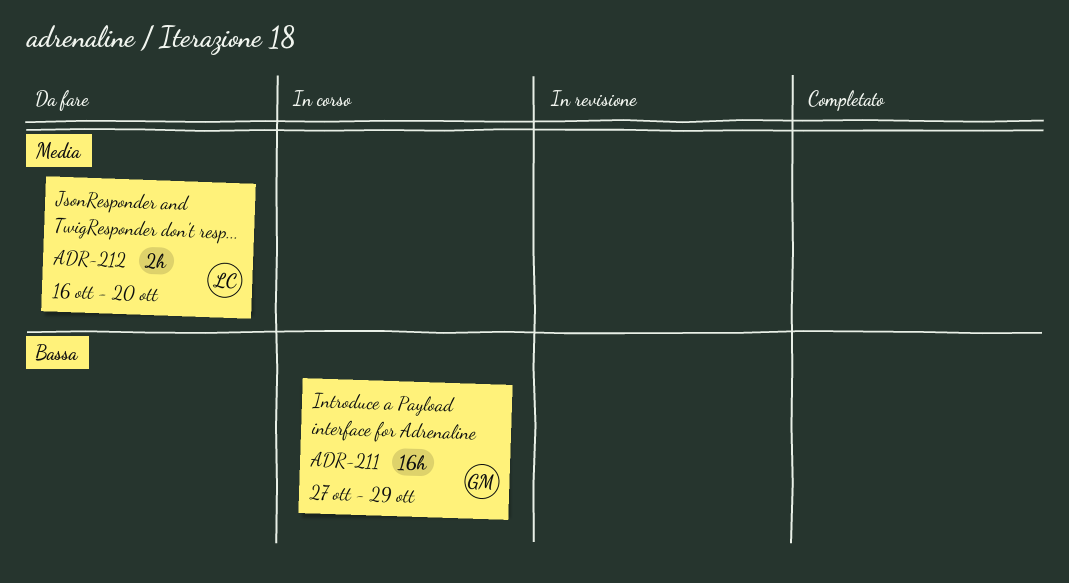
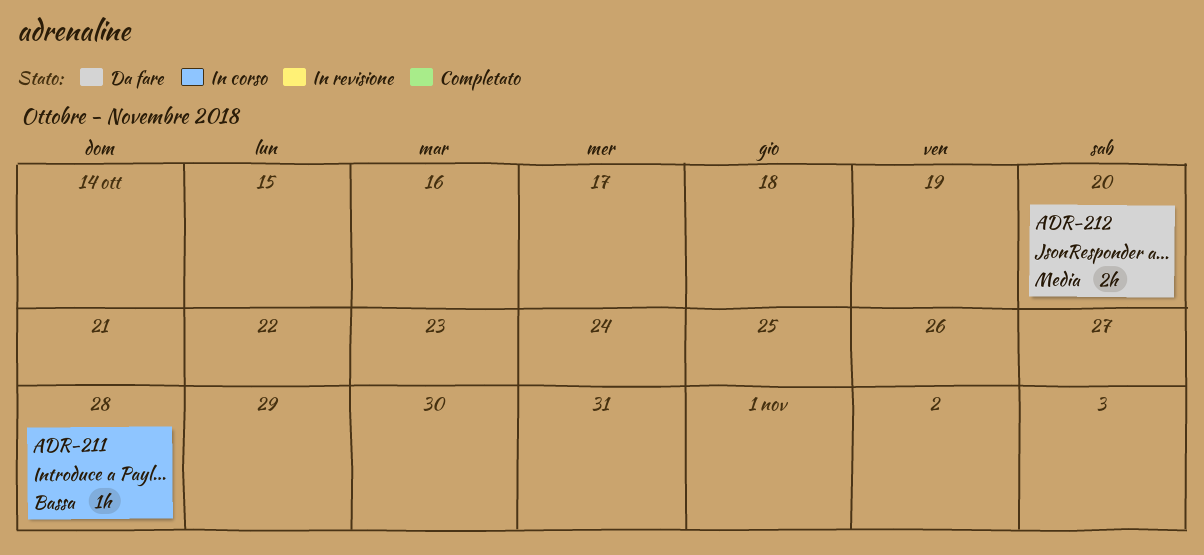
ADR-211, estimate: 16h -> 1h
ADR-211, due: Oct 29 -> Oct 28

